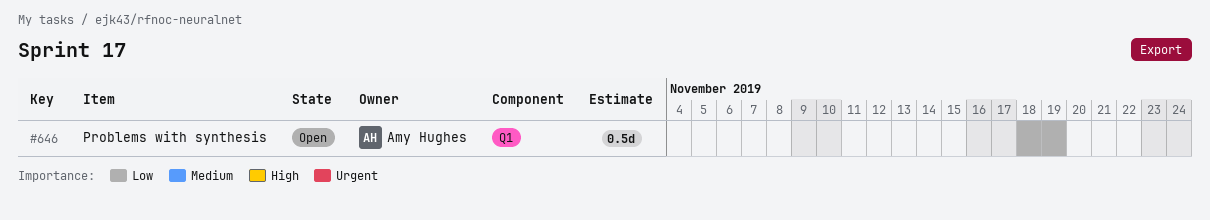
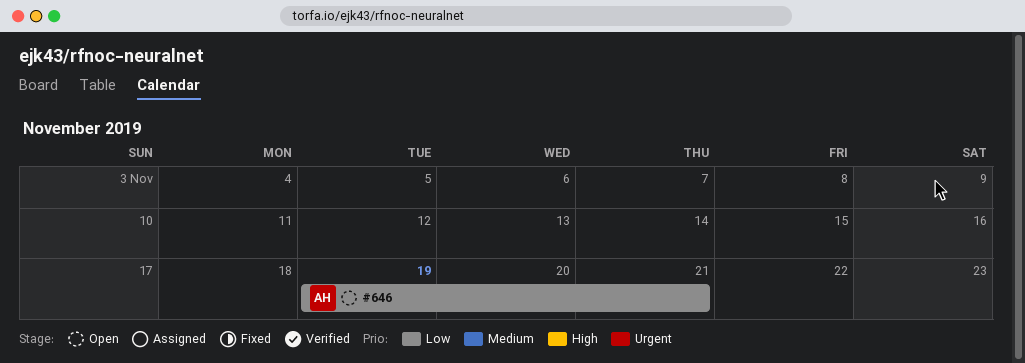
#646, start: Nov 18 -> Nov 19
#646, due: Nov 19 -> Nov 21

